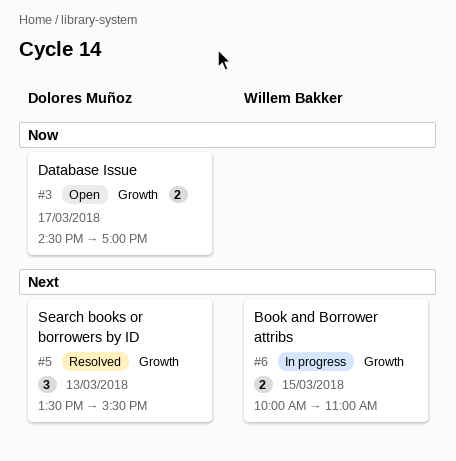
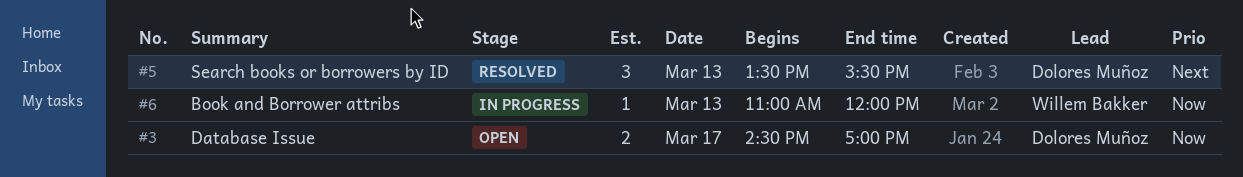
#6, priority: Next -> Now
#6, estimate: 2 -> 1
#6, day: Mar 15 -> Mar 13
#6, begins: 10:00 -> 11:00
#6, ends: 11:00 -> 12:00

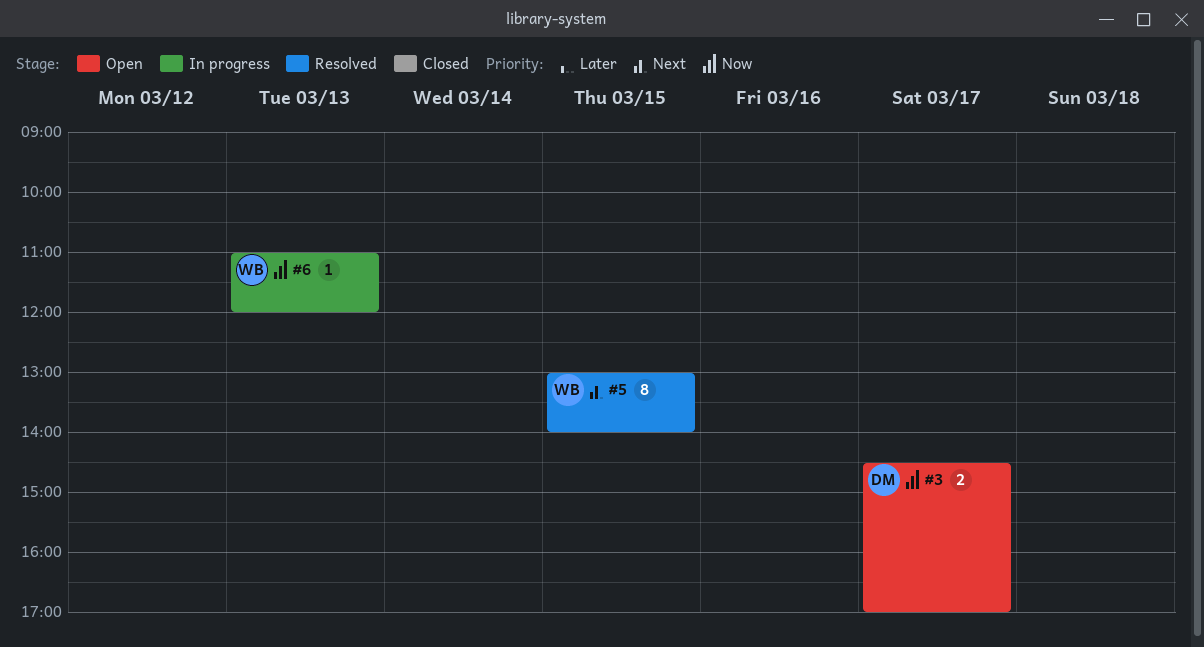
#5, owner: Dolores Muñoz -> Willem Bakker
#5, estimate: 3 -> 8
#5, day: Mar 13 -> Mar 15
#5, begins: 13:30 -> 13:00
#5, ends: 15:30 -> 14:00

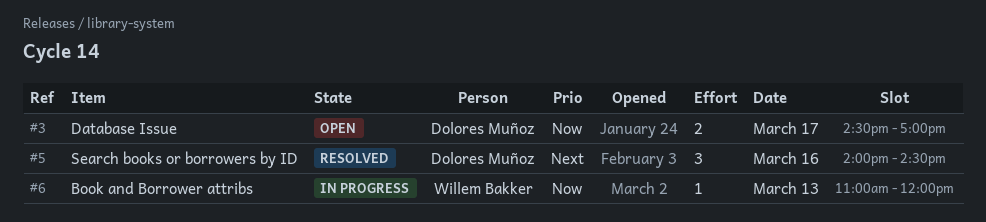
#5, owner: Willem Bakker -> Dolores Muñoz
#5, estimate: 8 -> 3
#5, day: Mar 15 -> Mar 16
#5, begins: 13:00 -> 14:00
#5, ends: 14:00 -> 14:30

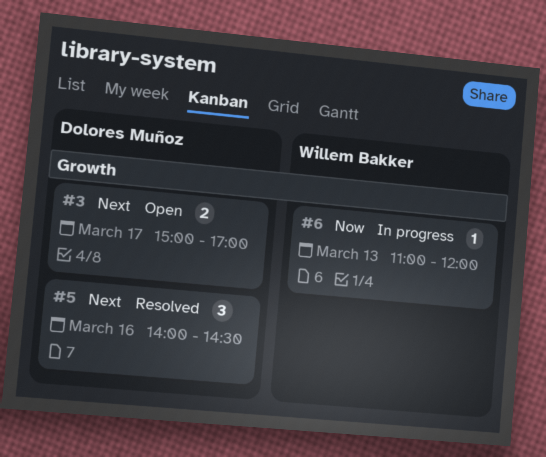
#3, priority: Now -> Next
#3, begins: 14:30 -> 15:00

